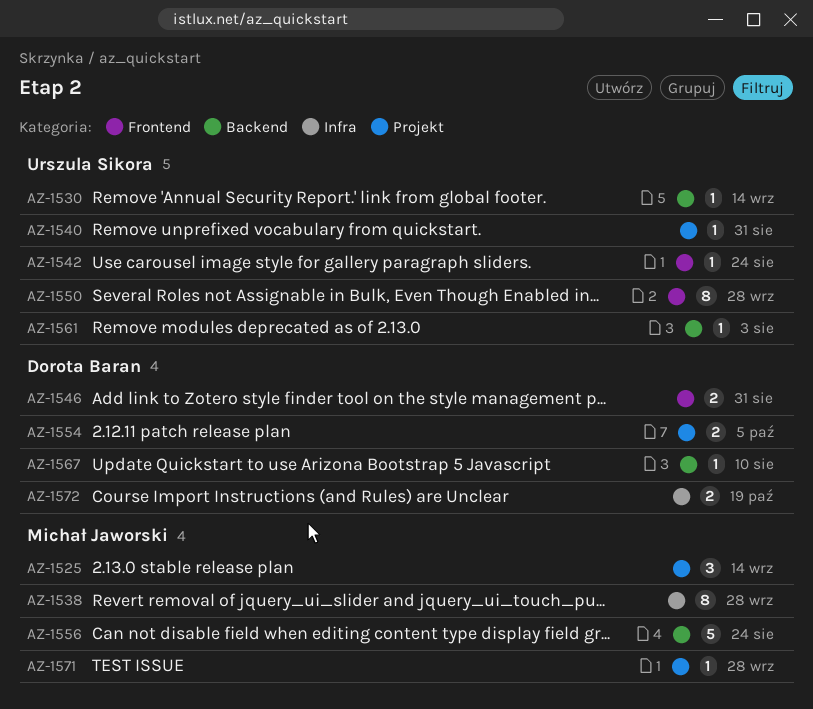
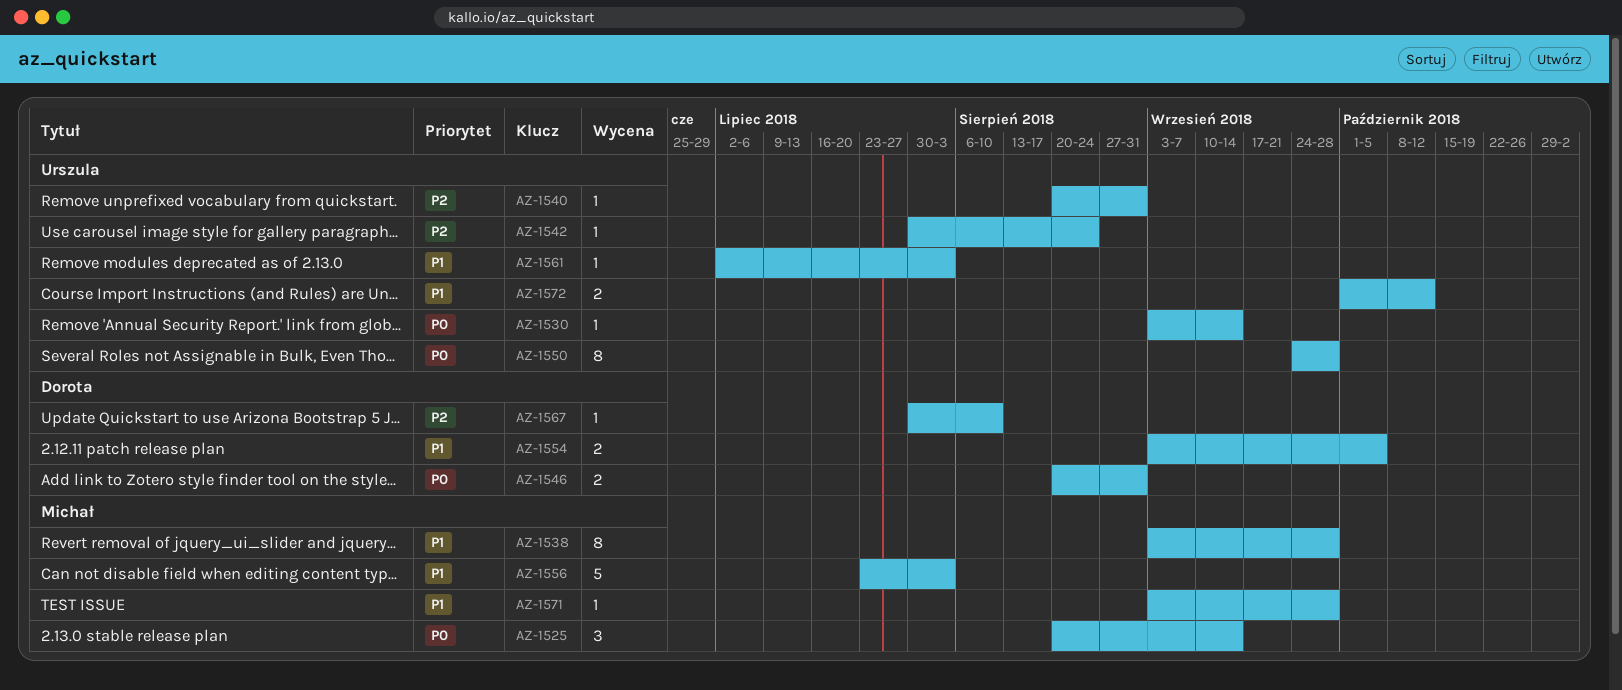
AZ-1556, due: Aug 24 -> Aug 3
AZ-1572, owner: Dorota Baran -> Urszula Sikora
AZ-1572, due: Oct 19 -> Oct 12

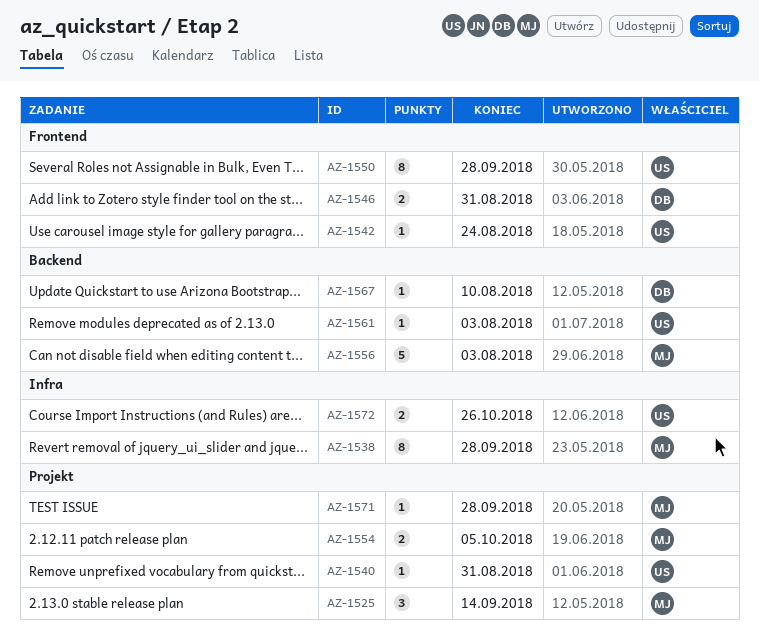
AZ-1530: present -> none
AZ-1554, owner: Dorota -> Michał
AZ-1572, due: Oct 12 -> Oct 26

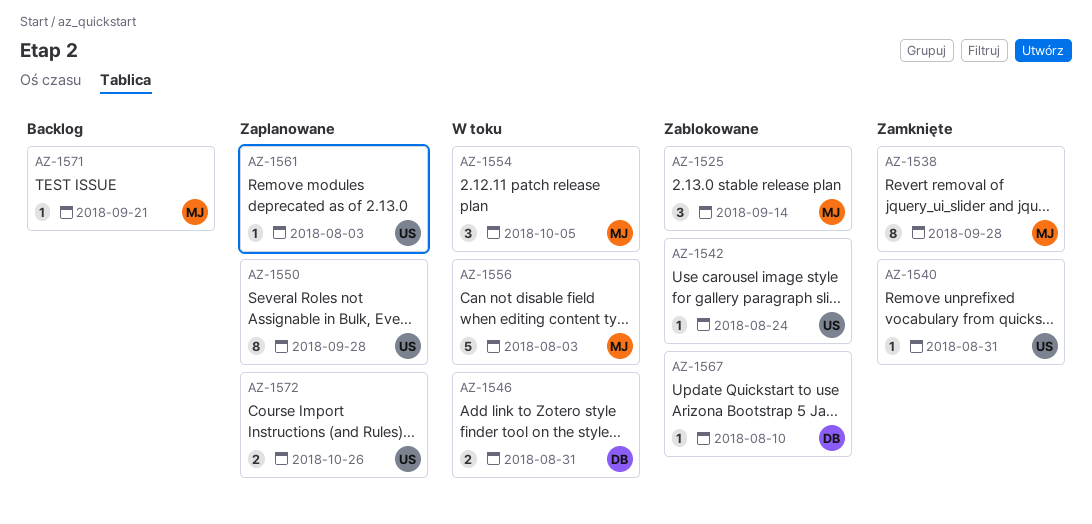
AZ-1554, estimate: 2 -> 3
AZ-1571, due: Sep 28 -> Sep 21

